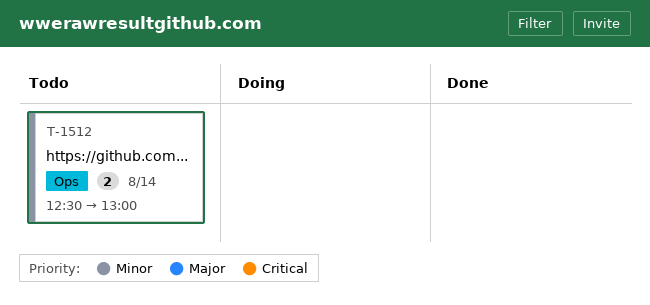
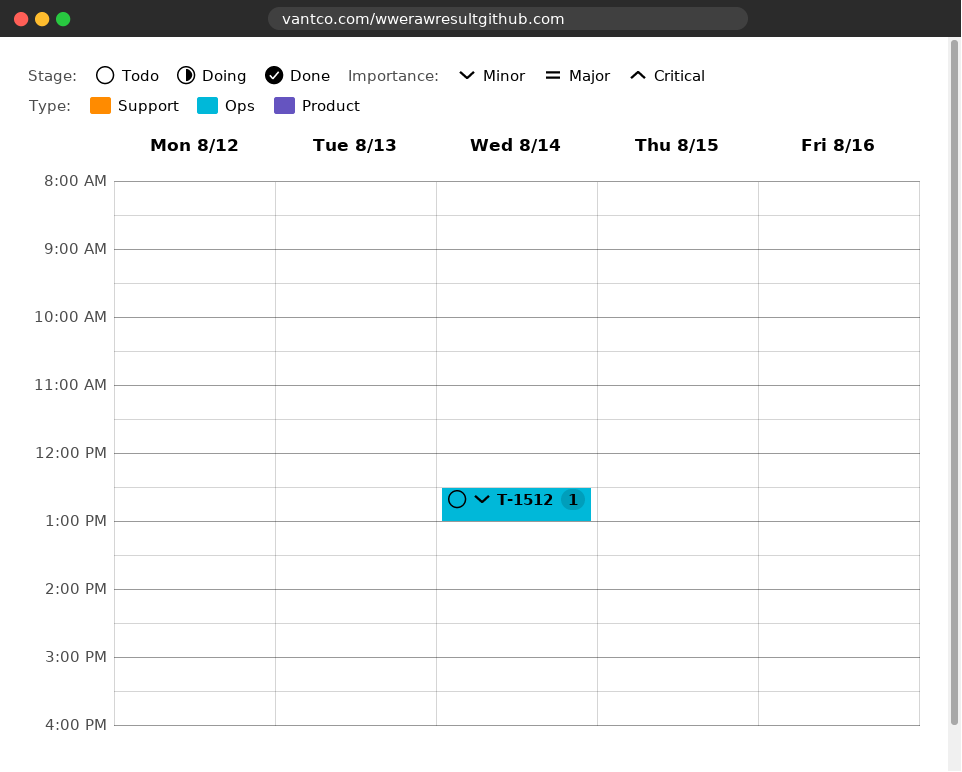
T-1512, estimate: 2 -> 1

